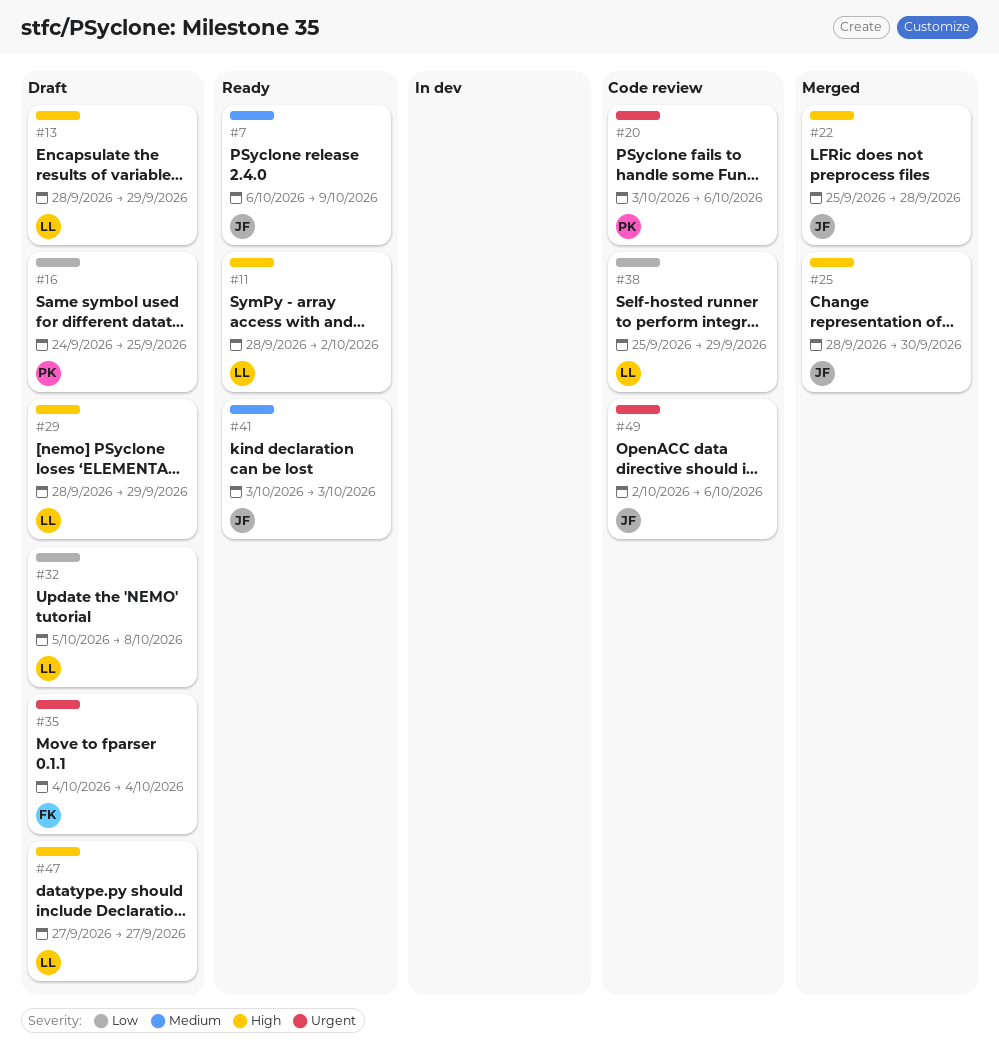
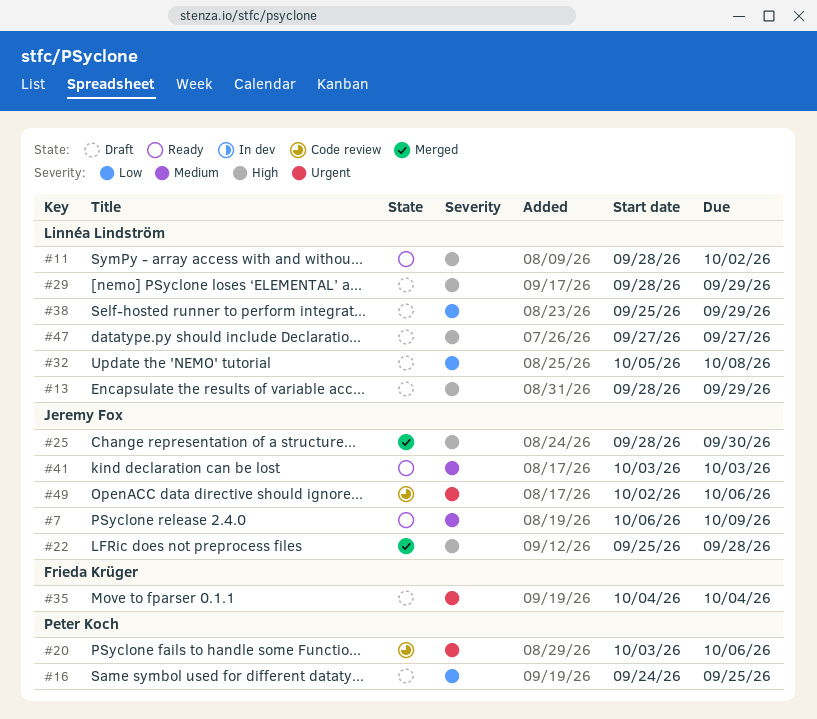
#38, status: Code review -> Draft

